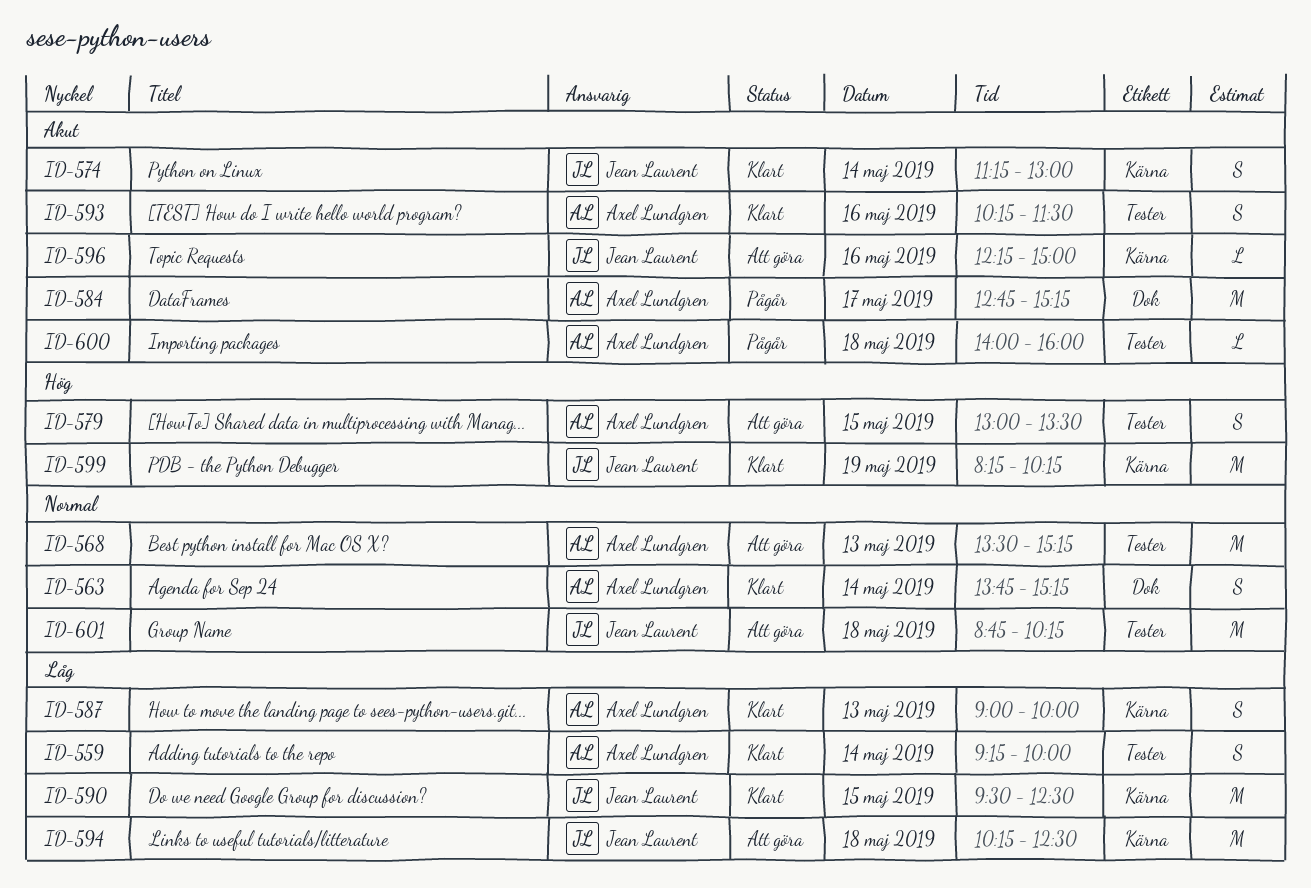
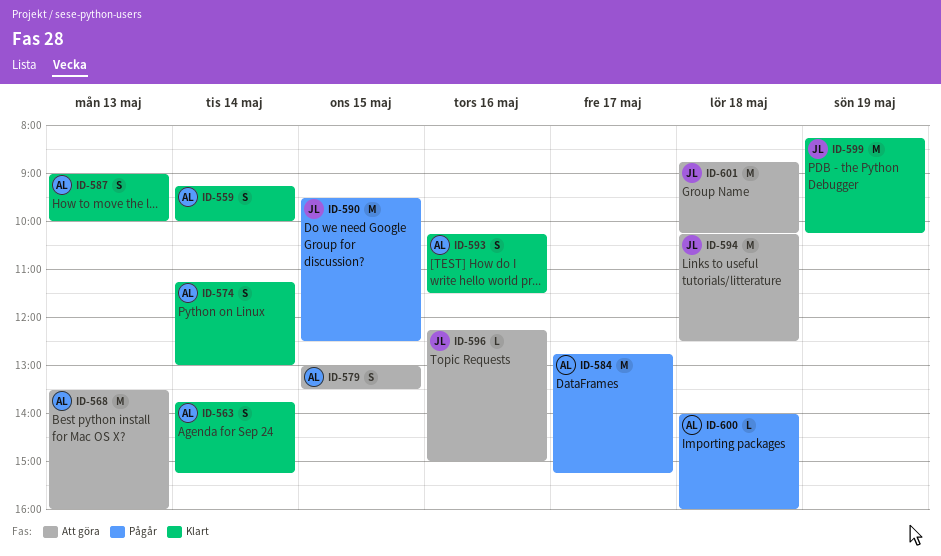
ID-568, ends: 15:15 -> 16:00
ID-574, owner: Jean Laurent -> Axel Lundgren
ID-590, status: Klart -> Pågår

